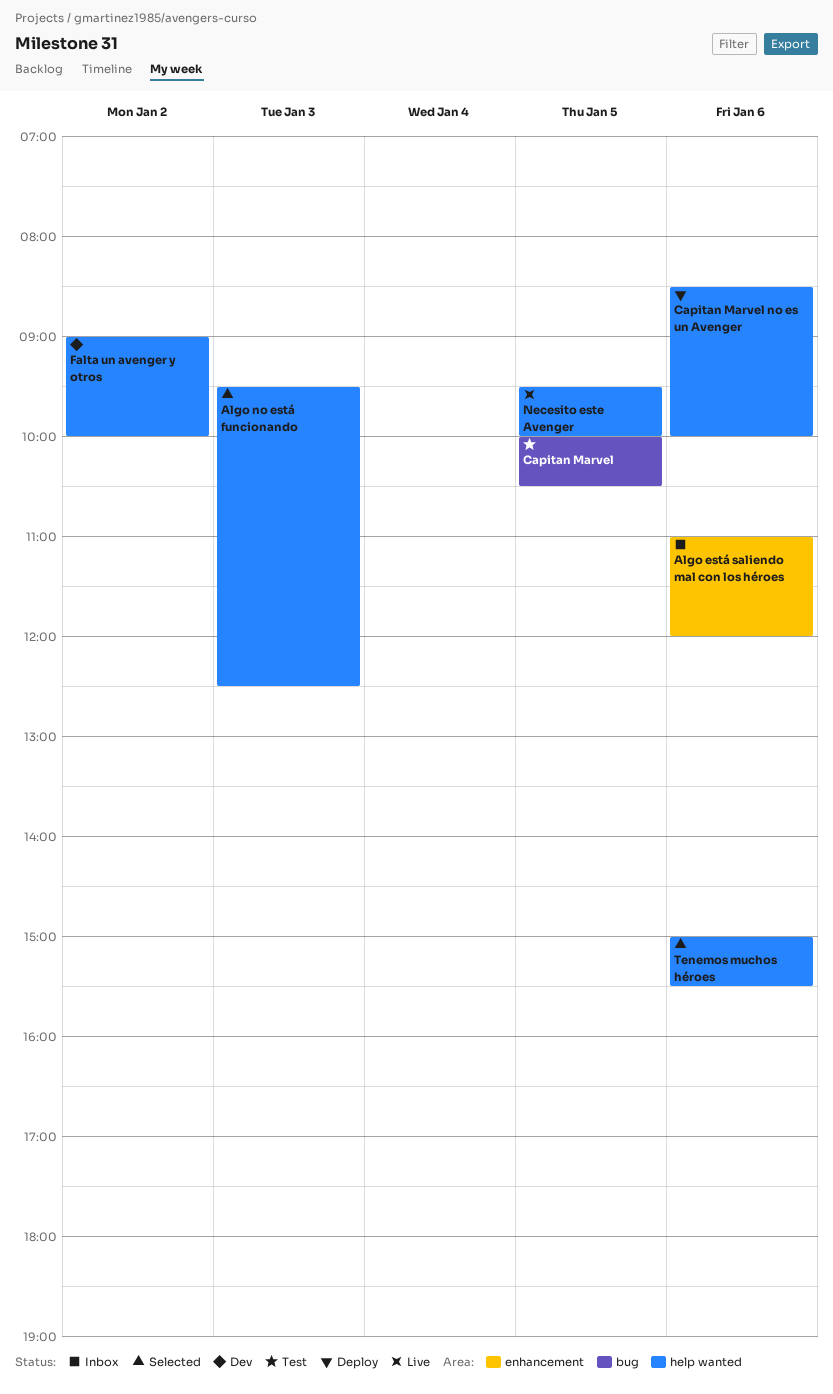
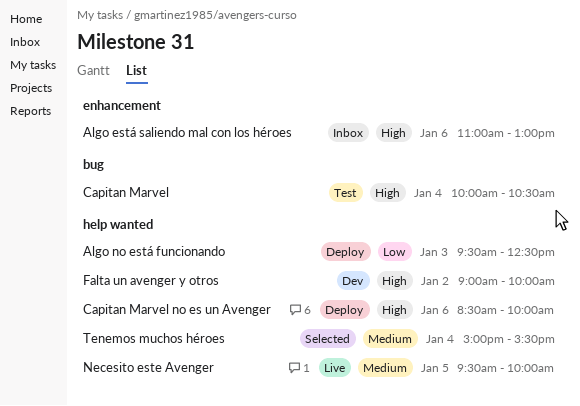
Algo está saliendo mal con los héroes, ends: 12:00 -> 13:00
Algo no está funcionando, status: Selected -> Deploy
Capitan Marvel, day: Jan 5 -> Jan 4
Tenemos muchos héroes, day: Jan 6 -> Jan 4

